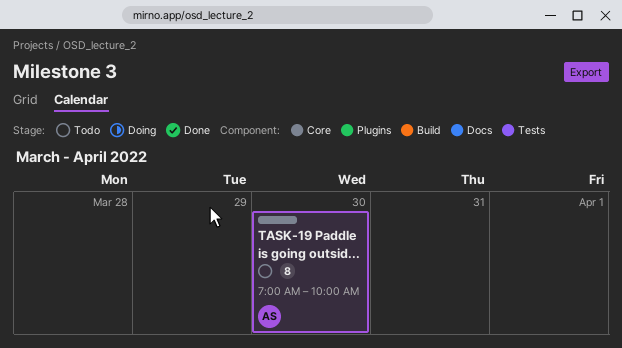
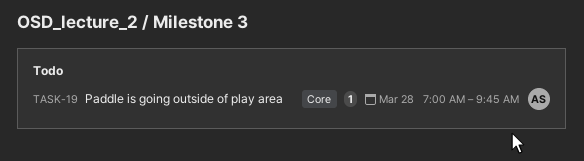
TASK-19, estimate: 8 -> 1
TASK-19, day: Mar 30 -> Mar 28
TASK-19, ends: 10:00 -> 09:45

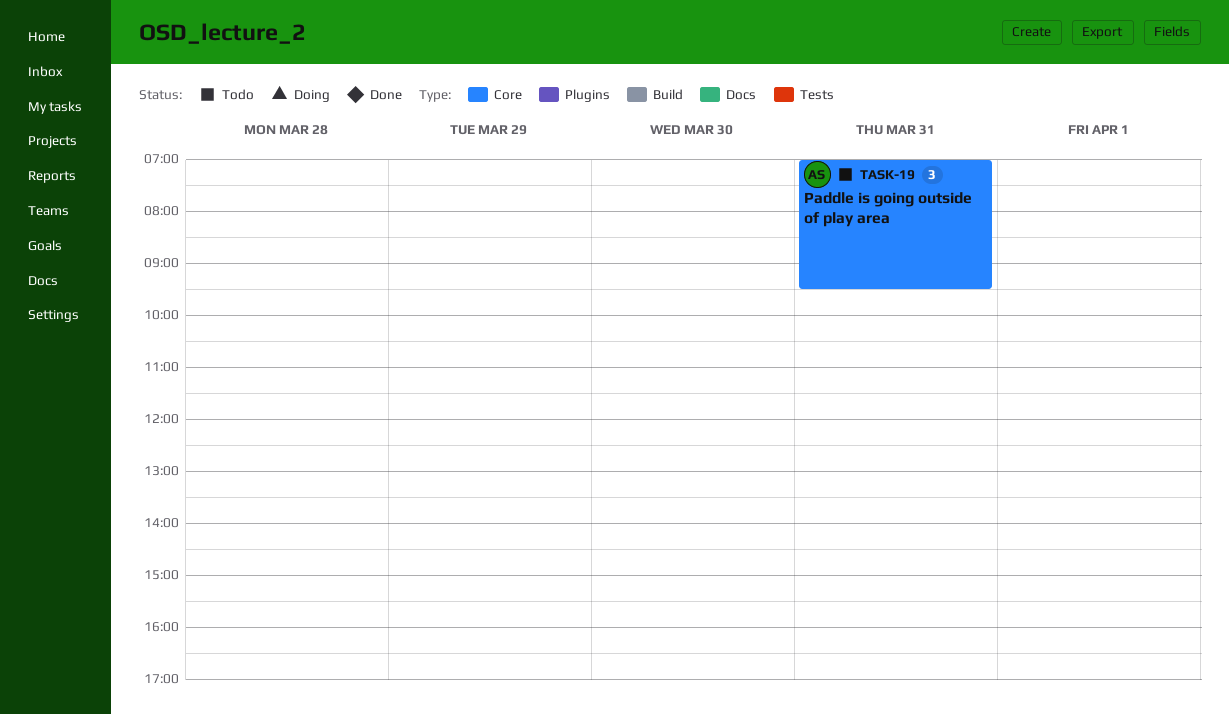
TASK-19, estimate: 1 -> 3
TASK-19, day: Mar 28 -> Mar 31
TASK-19, ends: 09:45 -> 09:30

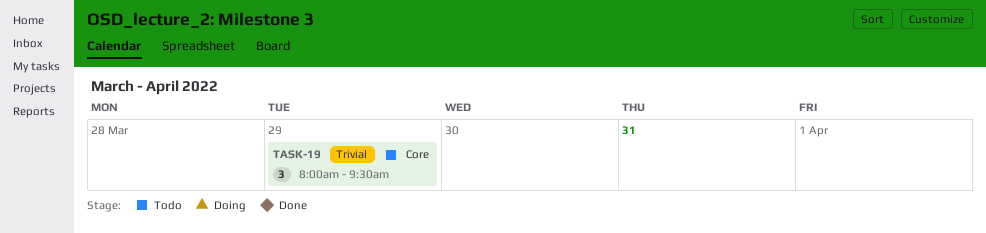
TASK-19, day: Mar 31 -> Mar 29
TASK-19, begins: 07:00 -> 08:00

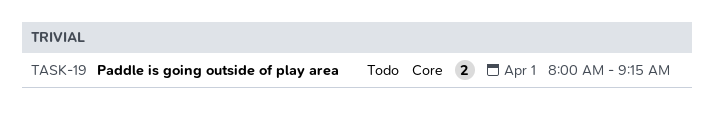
TASK-19, estimate: 3 -> 2
TASK-19, day: Mar 29 -> Apr 1
TASK-19, ends: 09:30 -> 09:15

